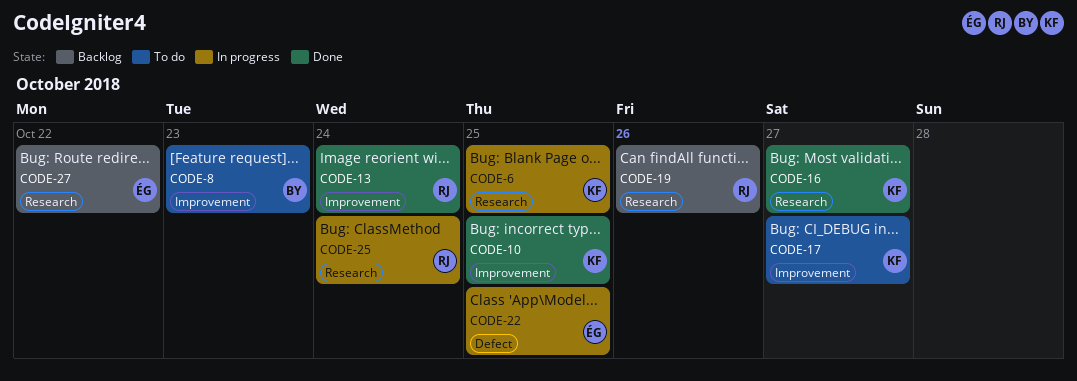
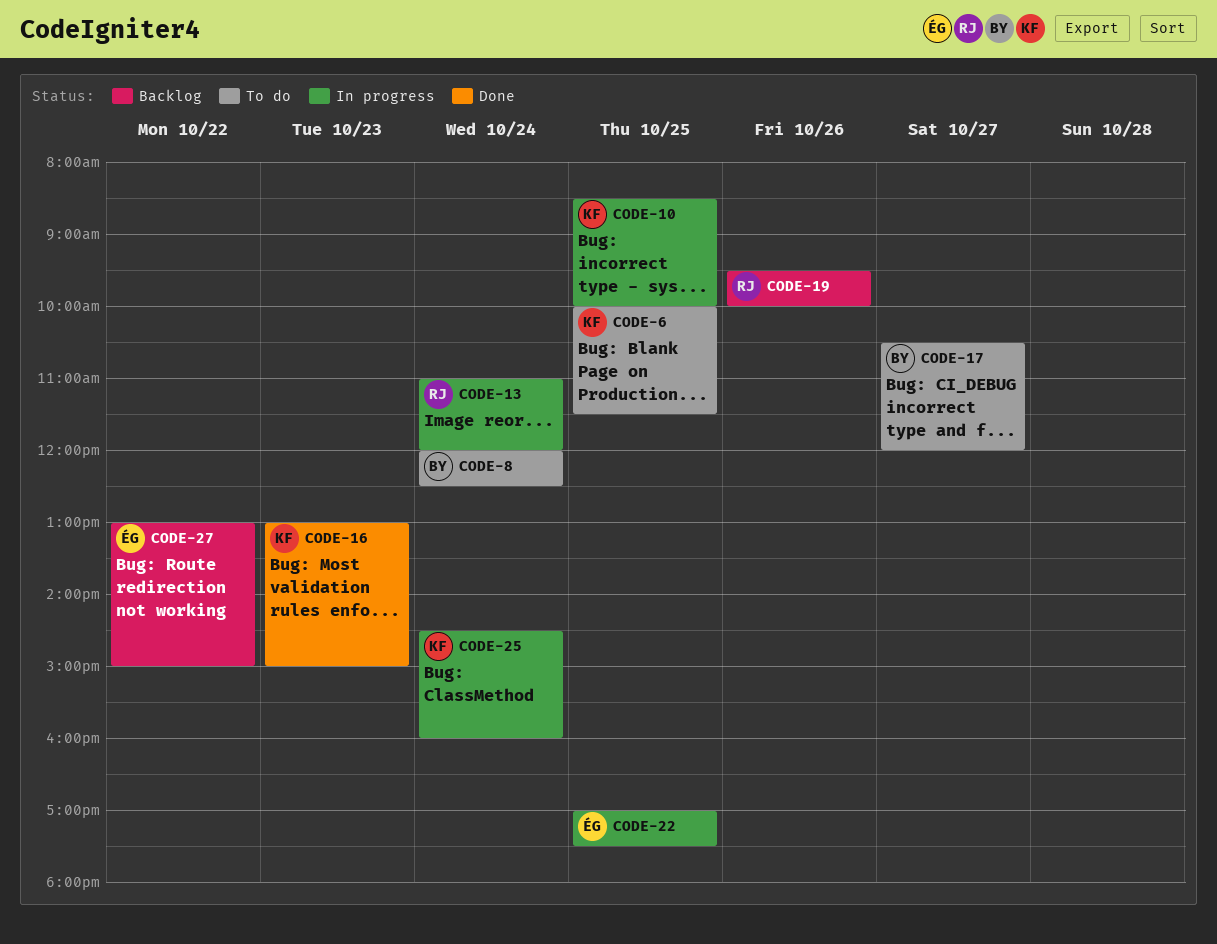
CODE-6, status: In progress -> To do
CODE-8, day: Oct 23 -> Oct 24
CODE-10, status: Done -> In progress
CODE-13, status: Done -> In progress
CODE-16, day: Oct 27 -> Oct 23
CODE-17, owner: KF -> BY
CODE-25, owner: RJ -> KF

